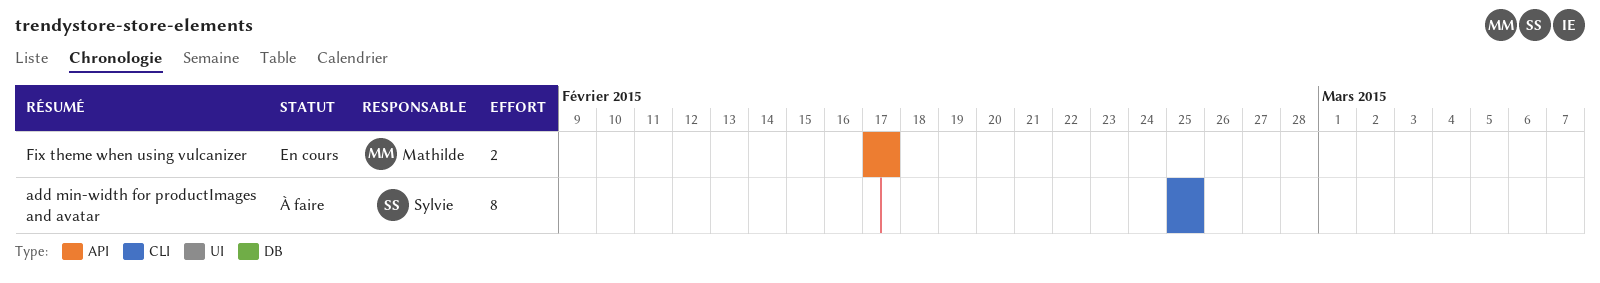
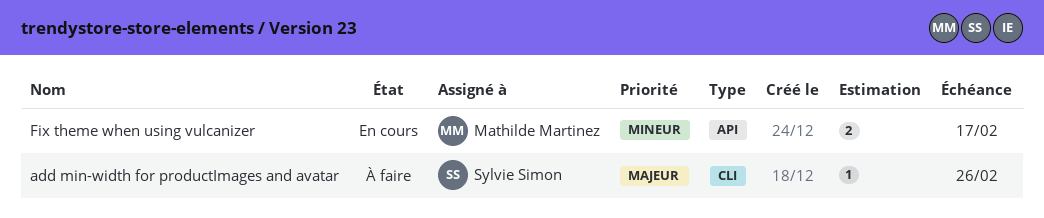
add min-width for productImages and avatar, estimate: 8 -> 1
add min-width for productImages and avatar, due: Feb 25 -> Feb 26

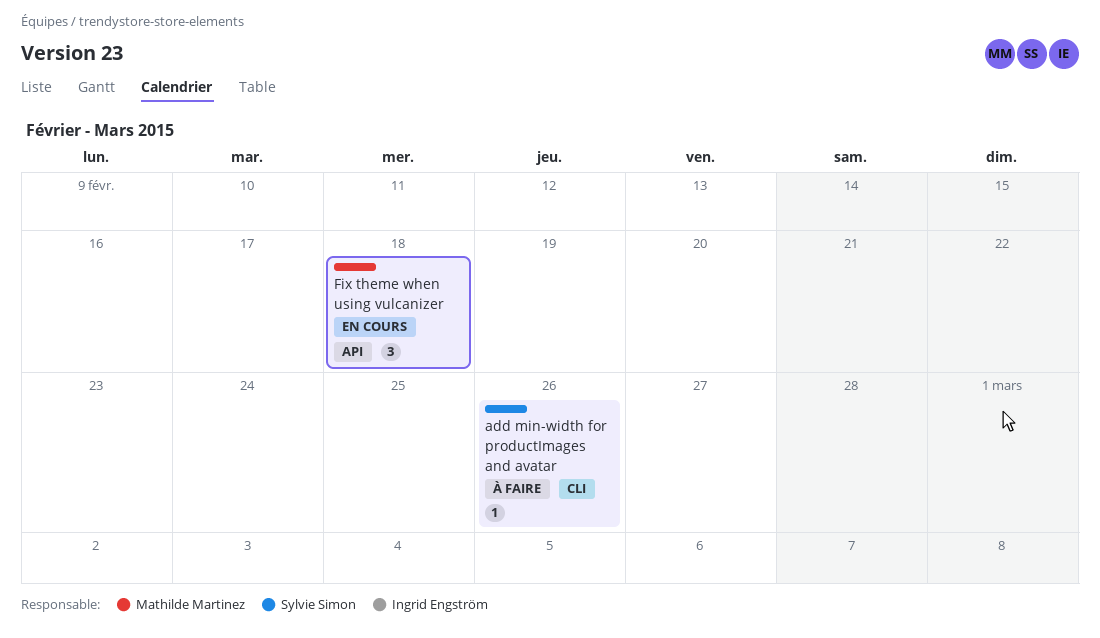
Fix theme when using vulcanizer, estimate: 2 -> 3
Fix theme when using vulcanizer, due: Feb 17 -> Feb 18

